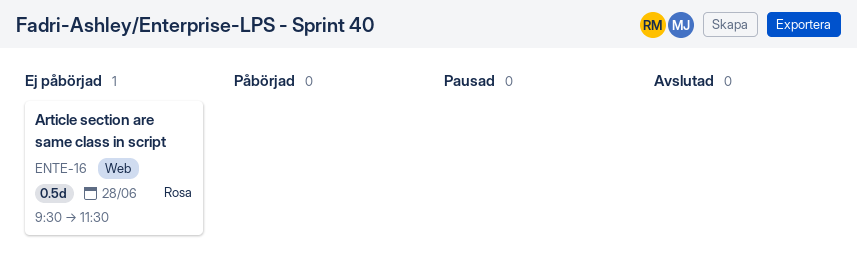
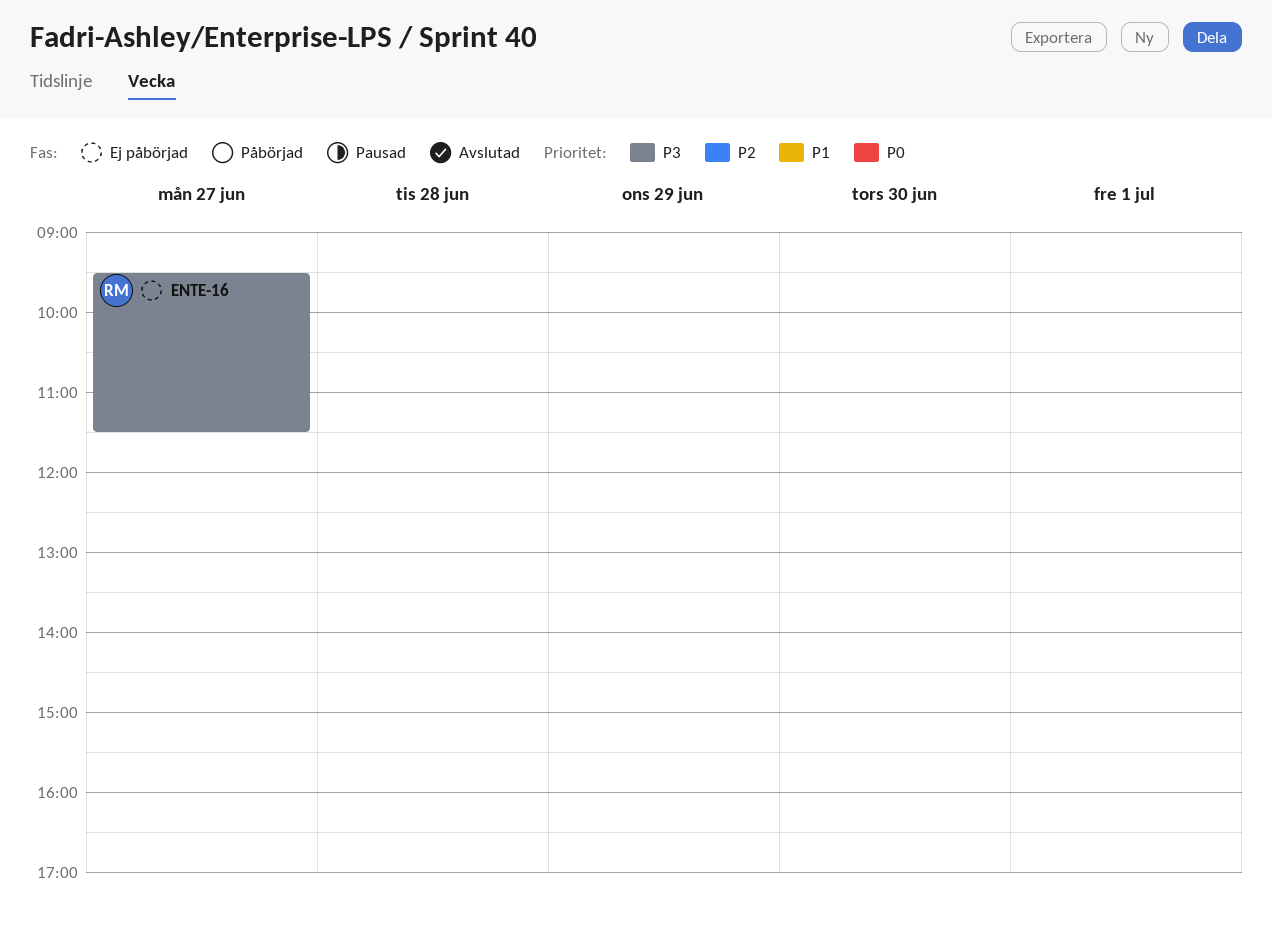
ENTE-16, day: Jun 28 -> Jun 27

